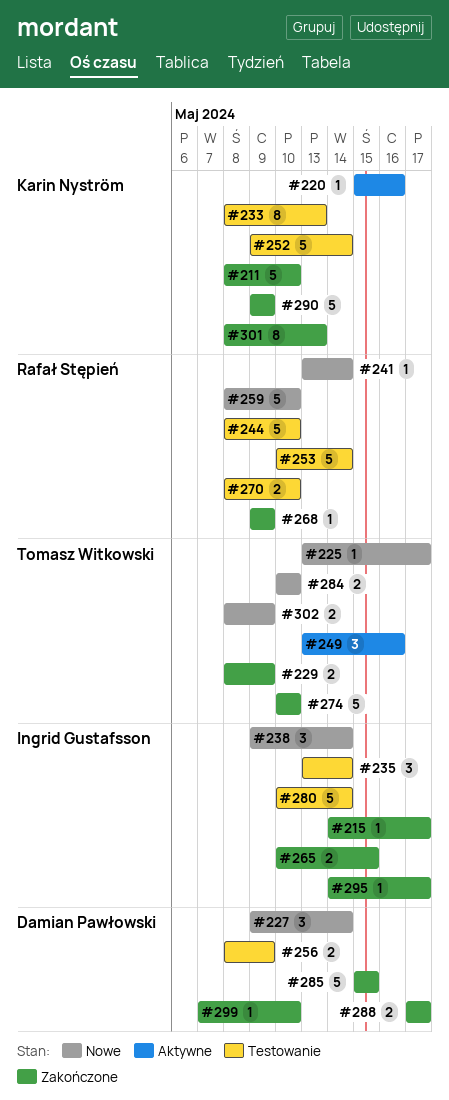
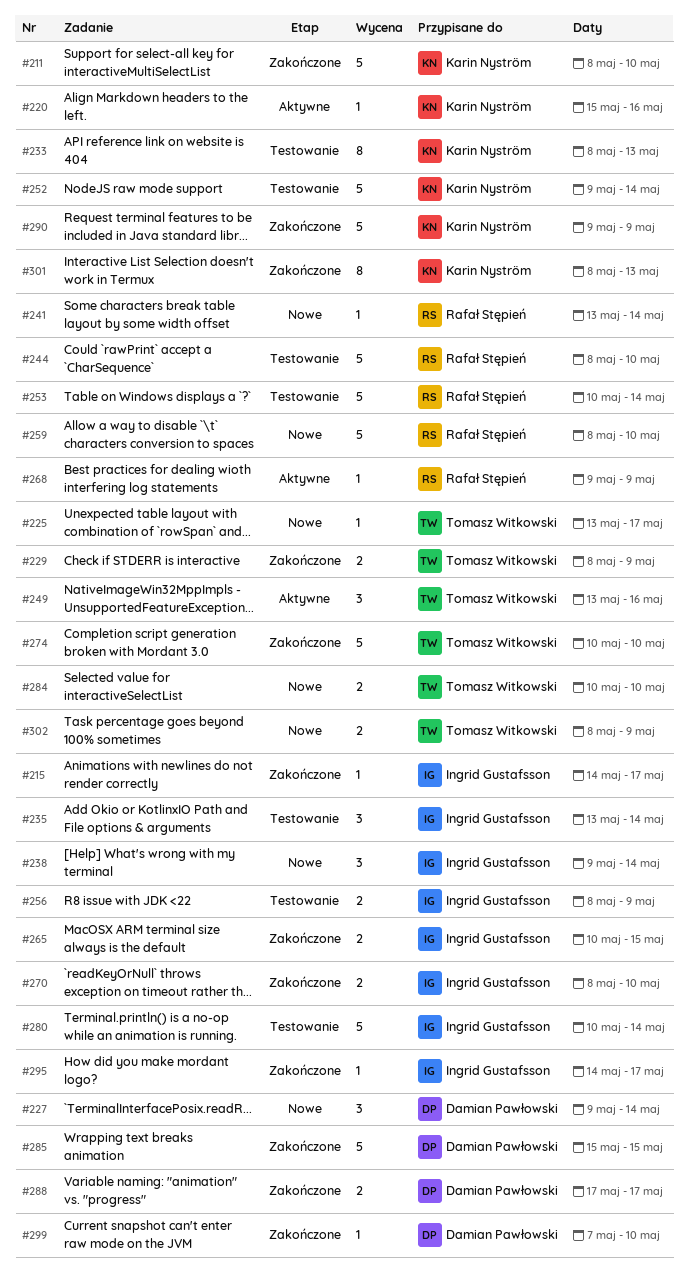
#256, owner: Damian Pawłowski -> Ingrid Gustafsson
#268, status: Zakończone -> Aktywne
#270, status: Testowanie -> Zakończone
#270, owner: Rafał Stępień -> Ingrid Gustafsson

